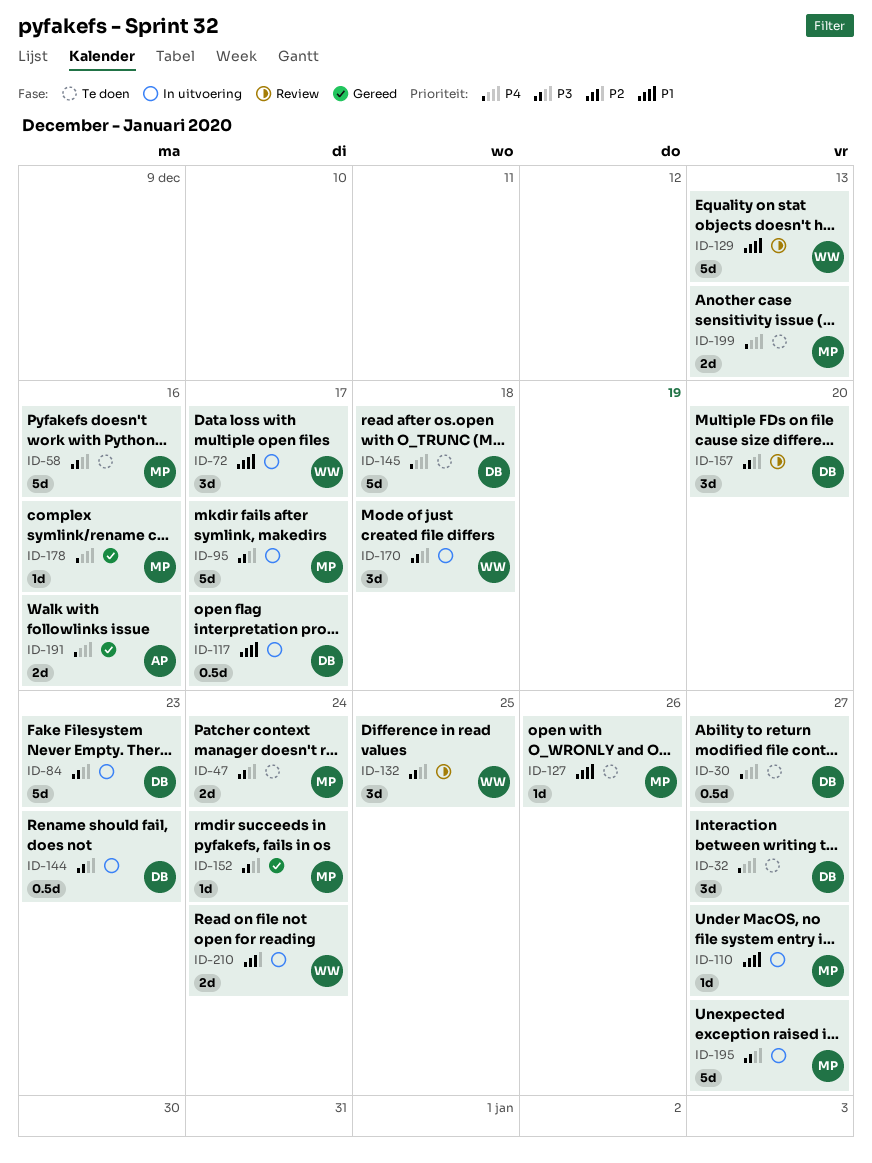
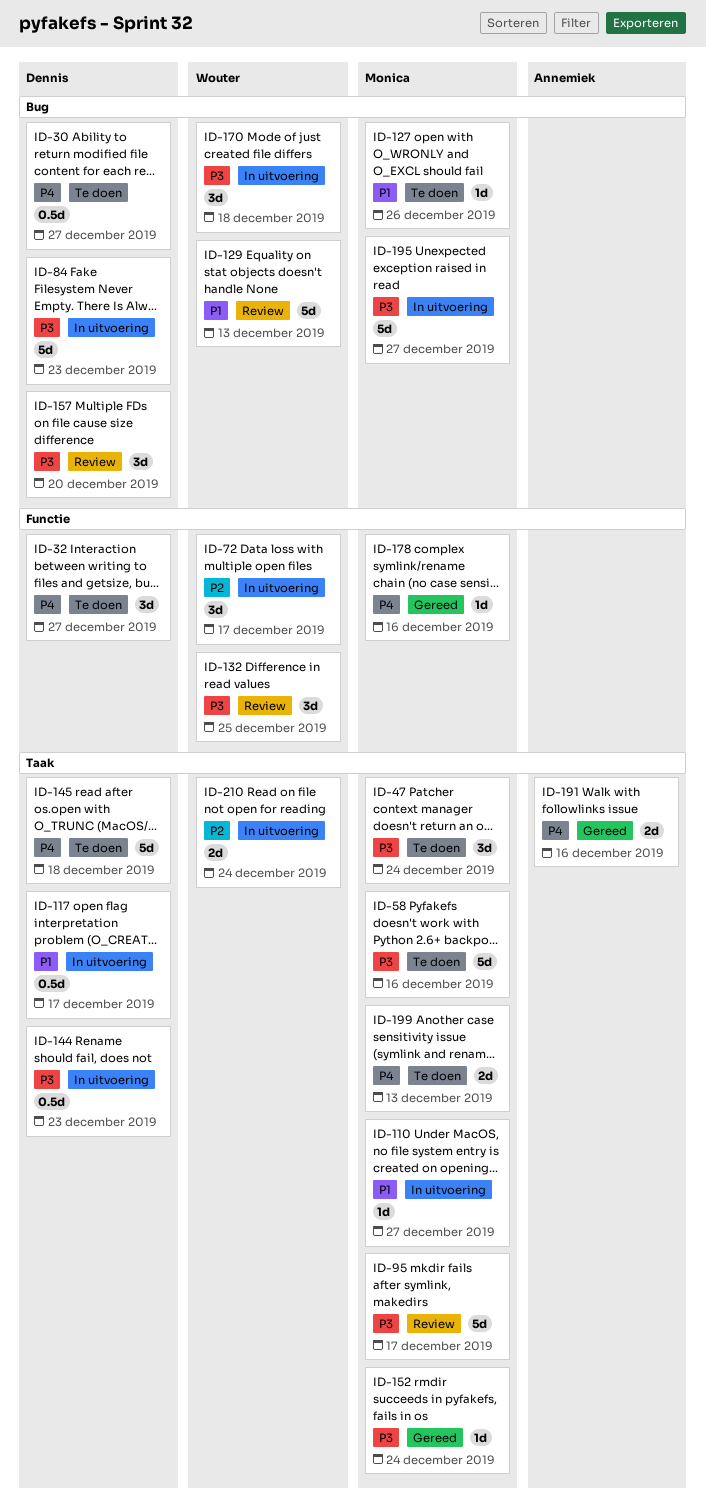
ID-47, estimate: 2d -> 3d
ID-72, priority: P1 -> P2
ID-95, status: In uitvoering -> Review

